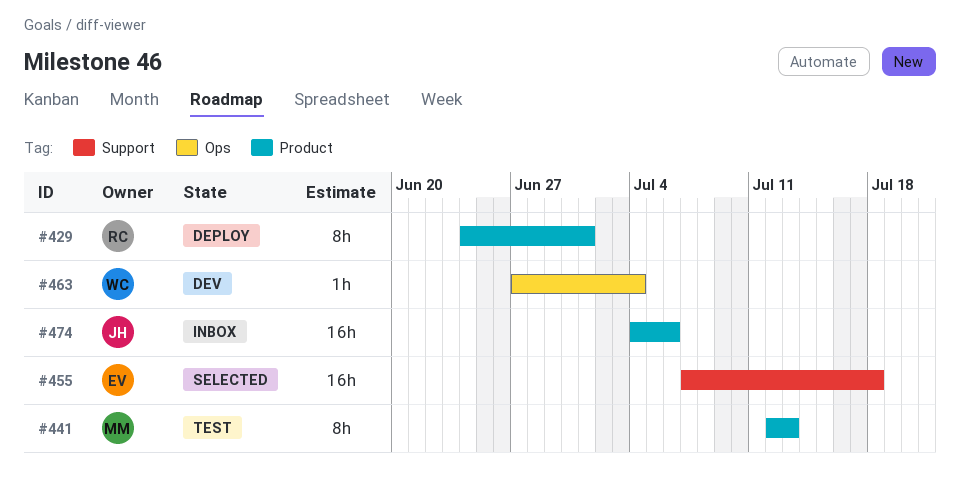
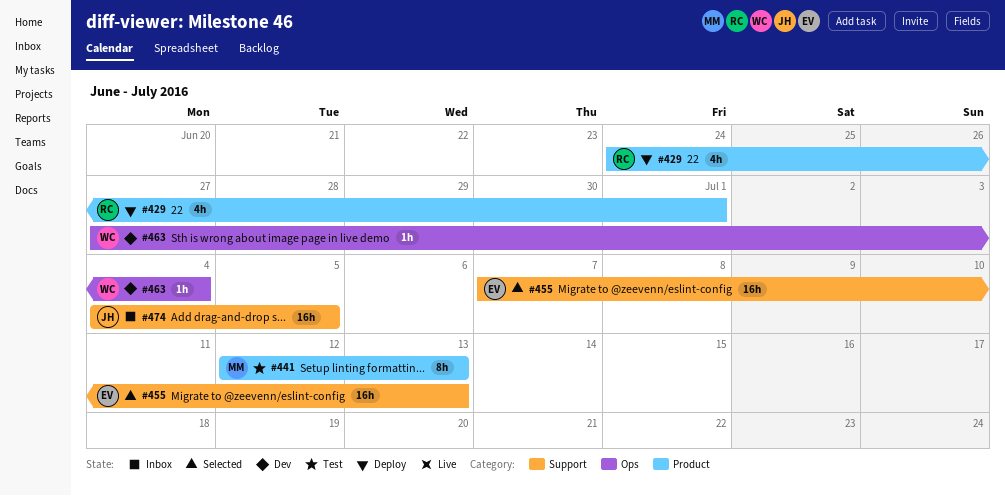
#429, estimate: 8h -> 4h
#455, due: Jul 18 -> Jul 13
#474, label: Product -> Support
#474, due: Jul 6 -> Jul 5

